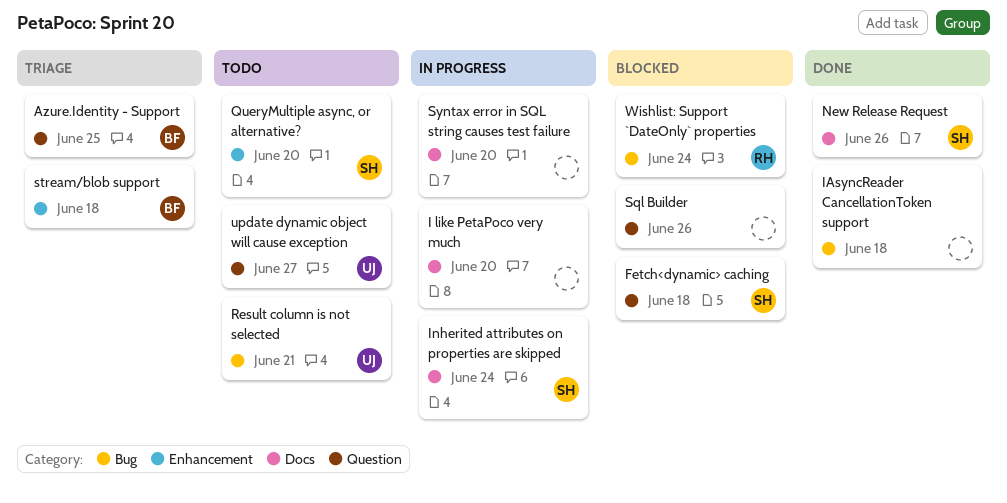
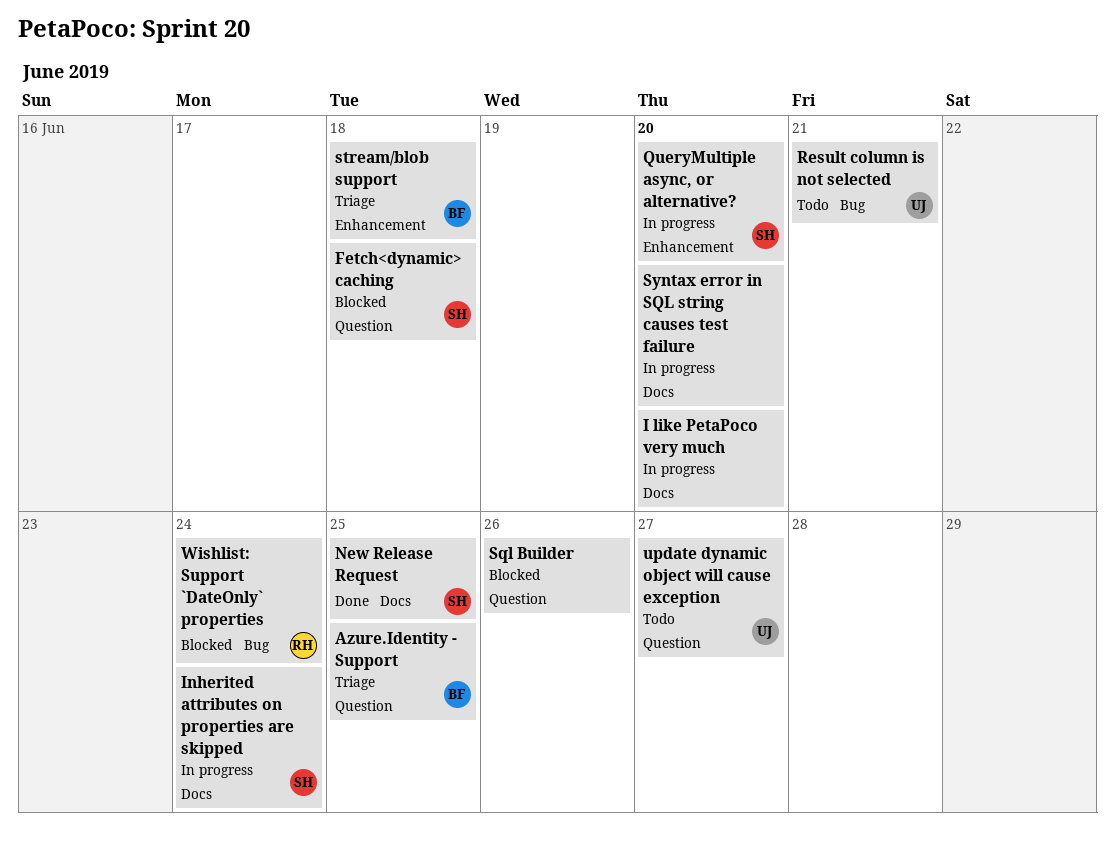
IAsyncReader CancellationToken support: present -> none
New Release Request, due: Jun 26 -> Jun 25
QueryMultiple async, or alternative?, status: Todo -> In progress

